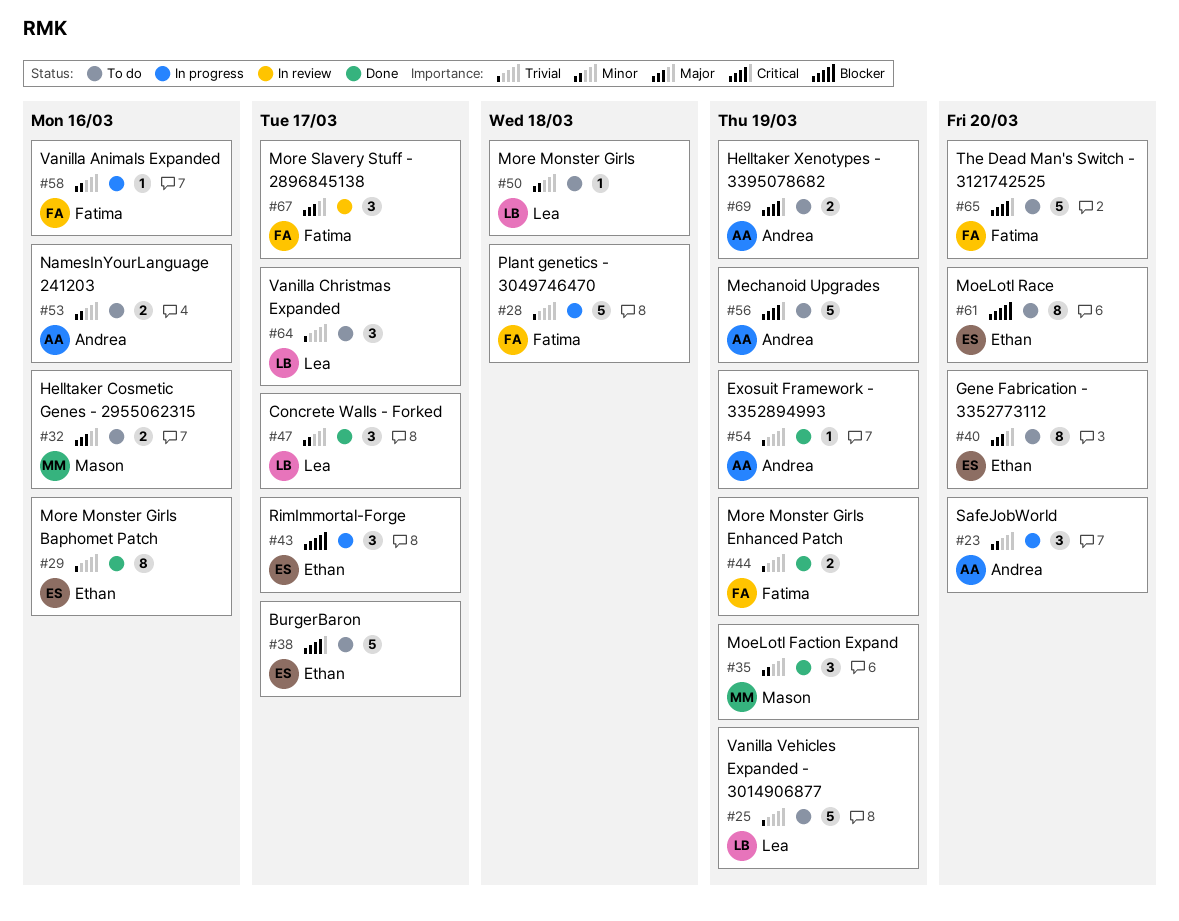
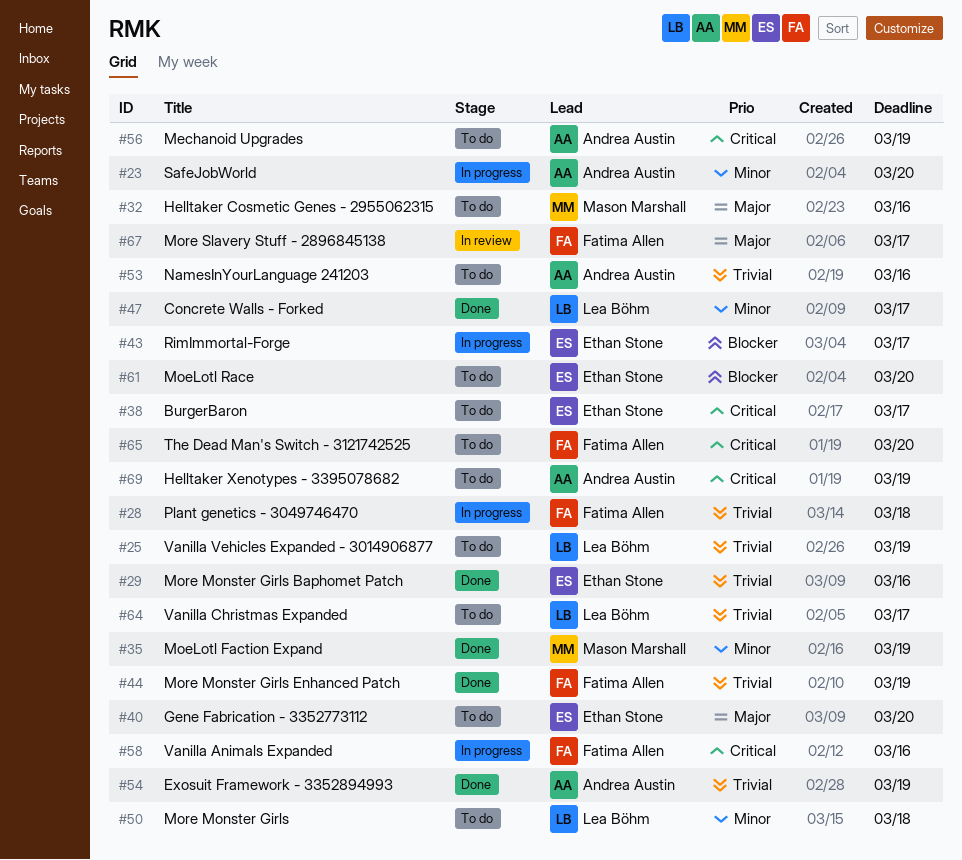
#53, priority: Minor -> Trivial
#58, priority: Minor -> Critical

